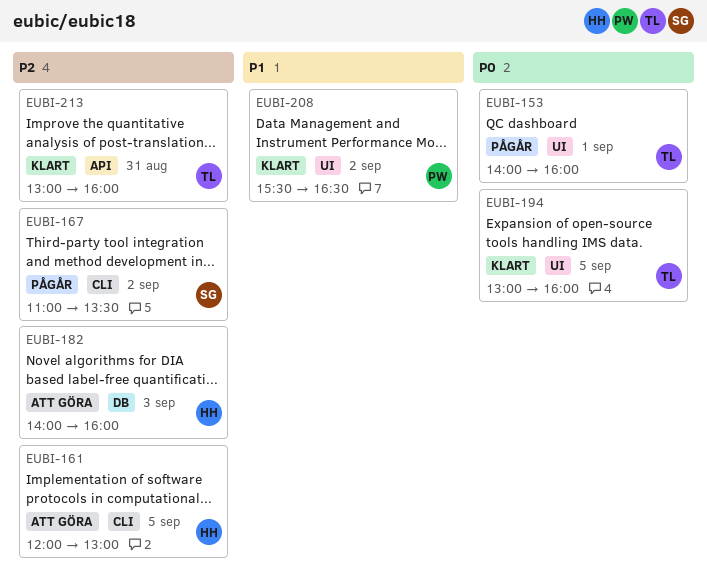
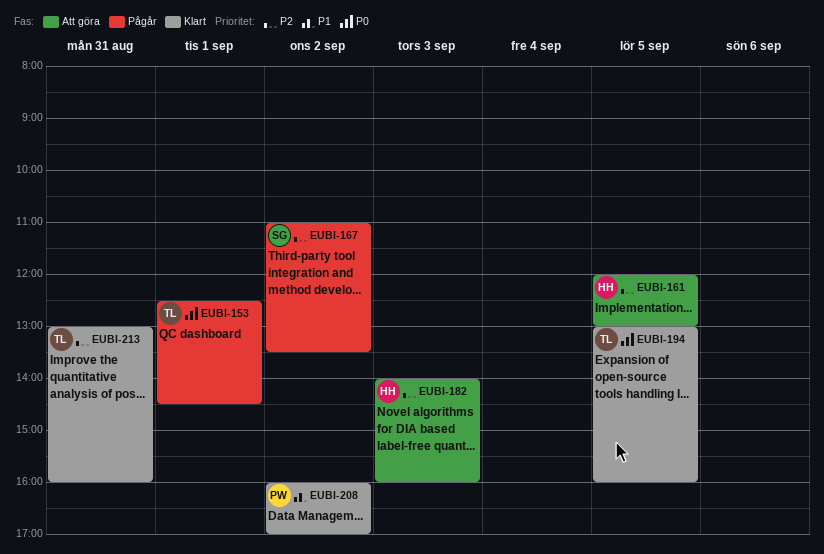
EUBI-153, begins: 14:00 -> 12:30
EUBI-153, ends: 16:00 -> 14:30
EUBI-208, begins: 15:30 -> 16:00
EUBI-208, ends: 16:30 -> 17:00

